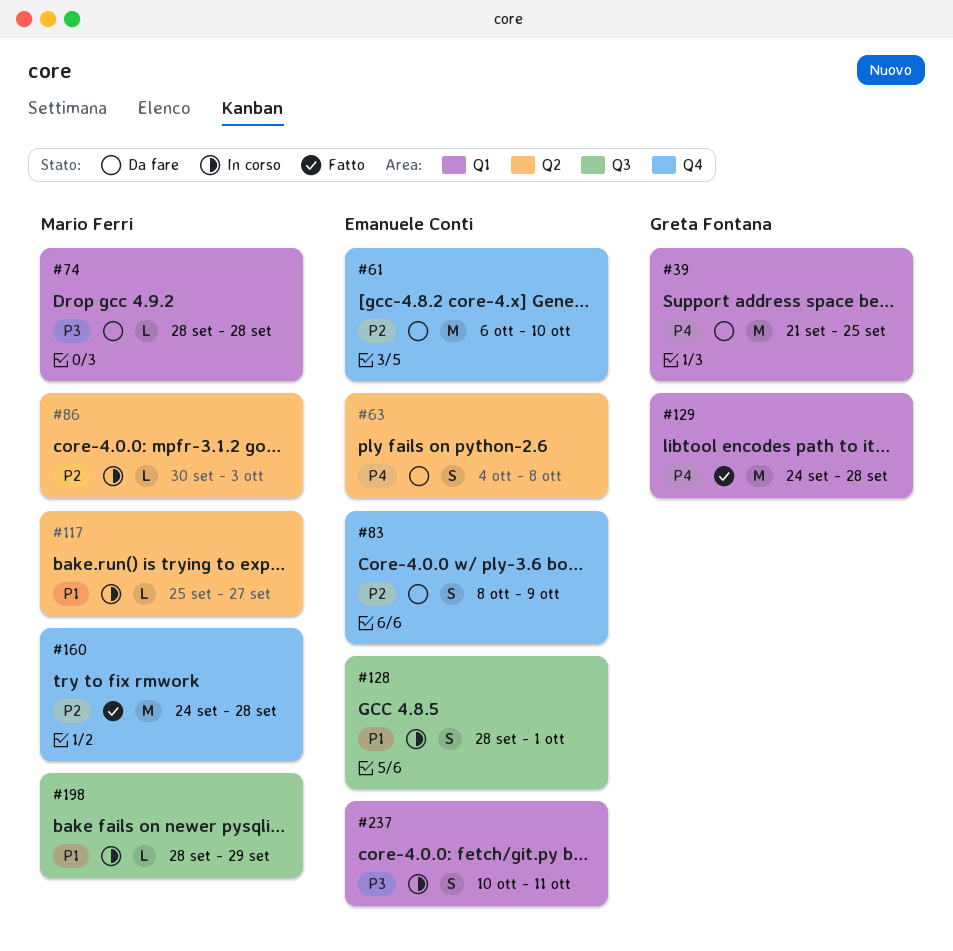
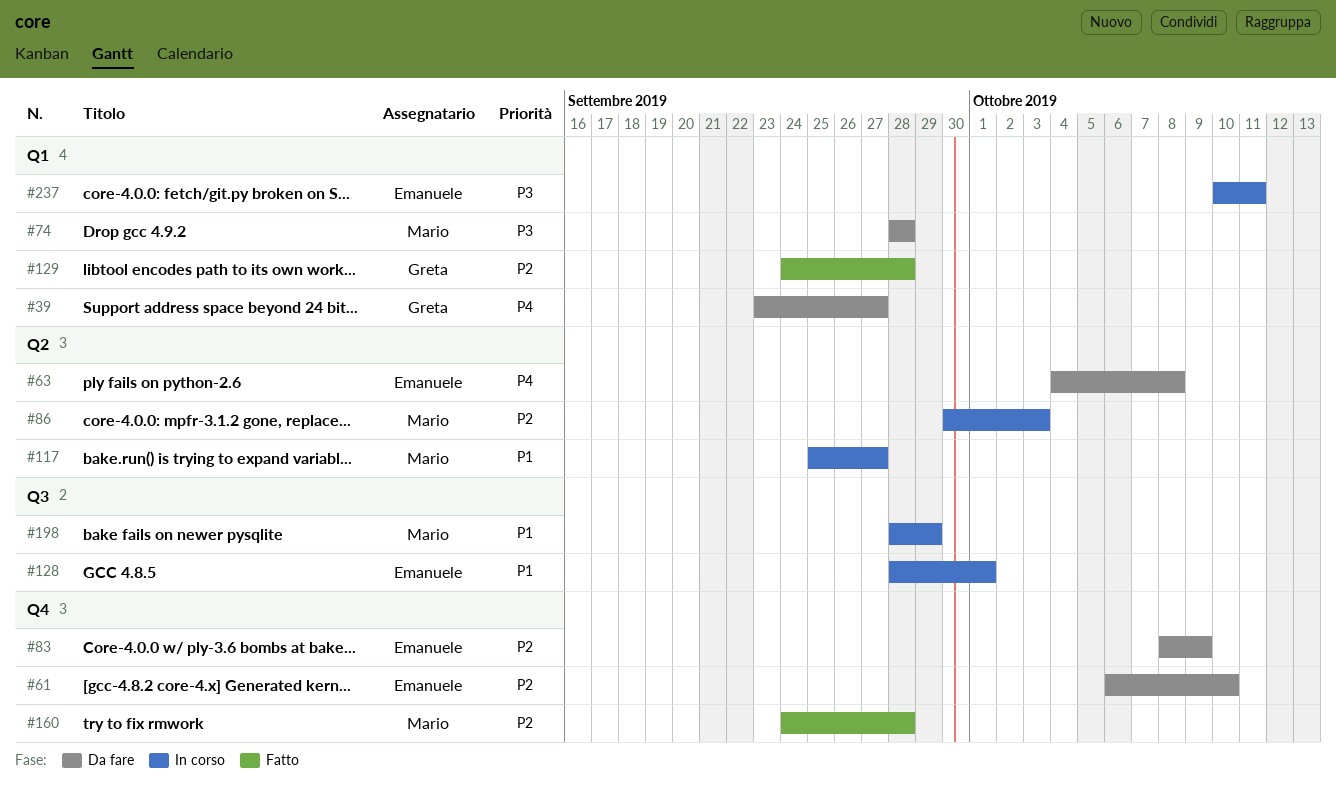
#39, start: Sep 21 -> Sep 23
#39, due: Sep 25 -> Sep 27
#129, priority: P4 -> P2

